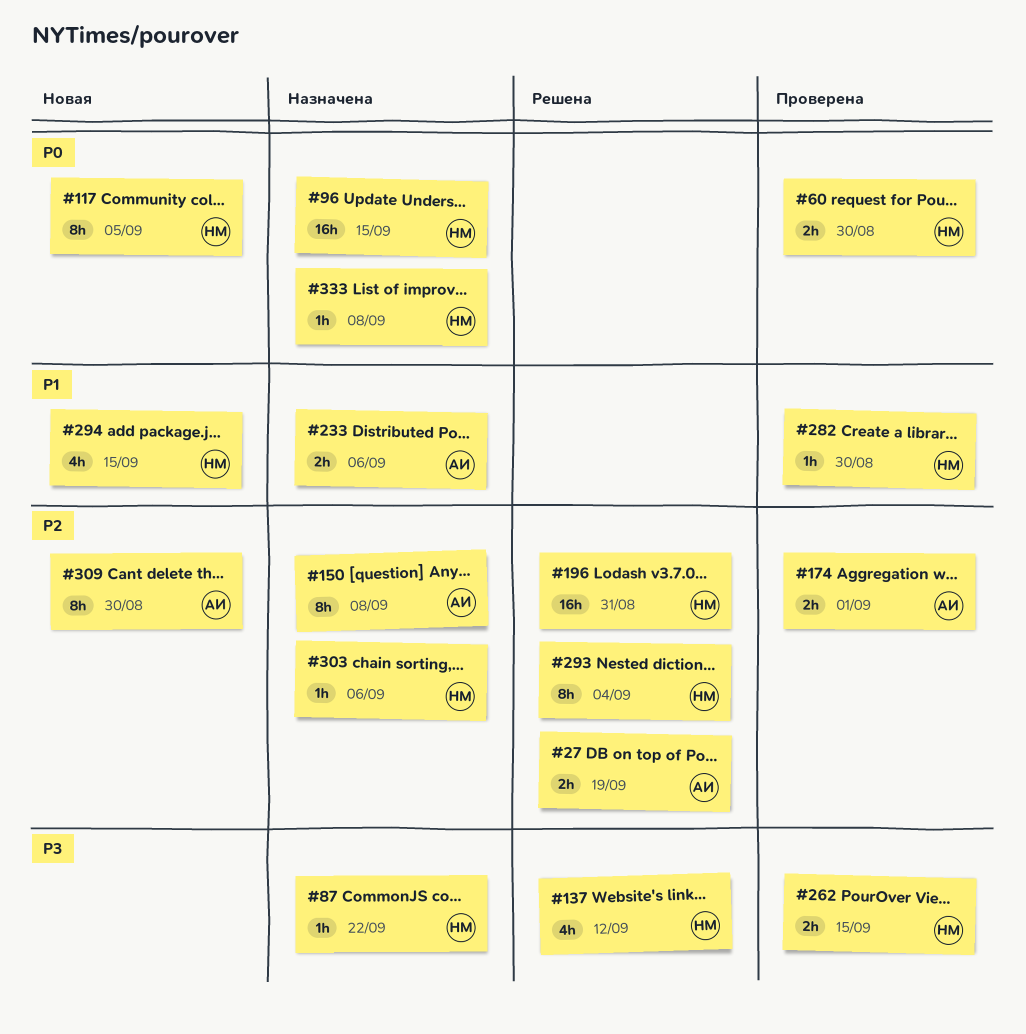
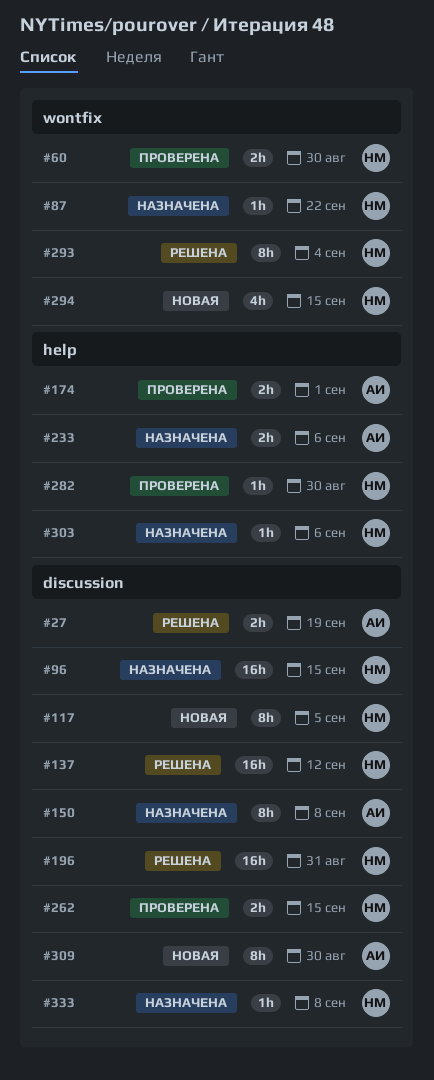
#137, estimate: 4h -> 16h

